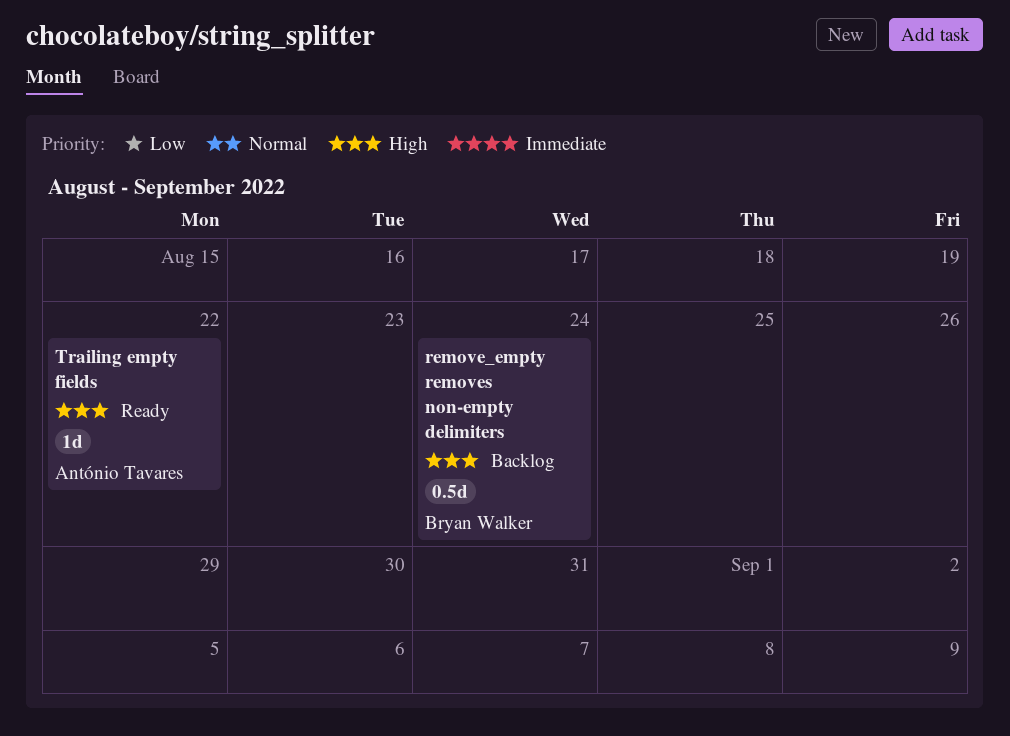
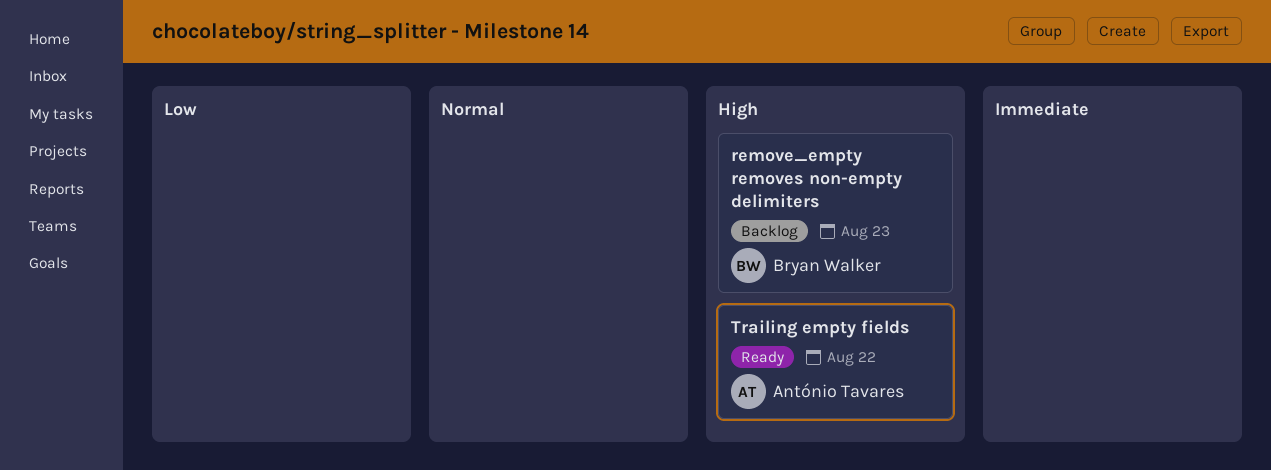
remove_empty removes non-empty delimiters, due: Aug 24 -> Aug 23

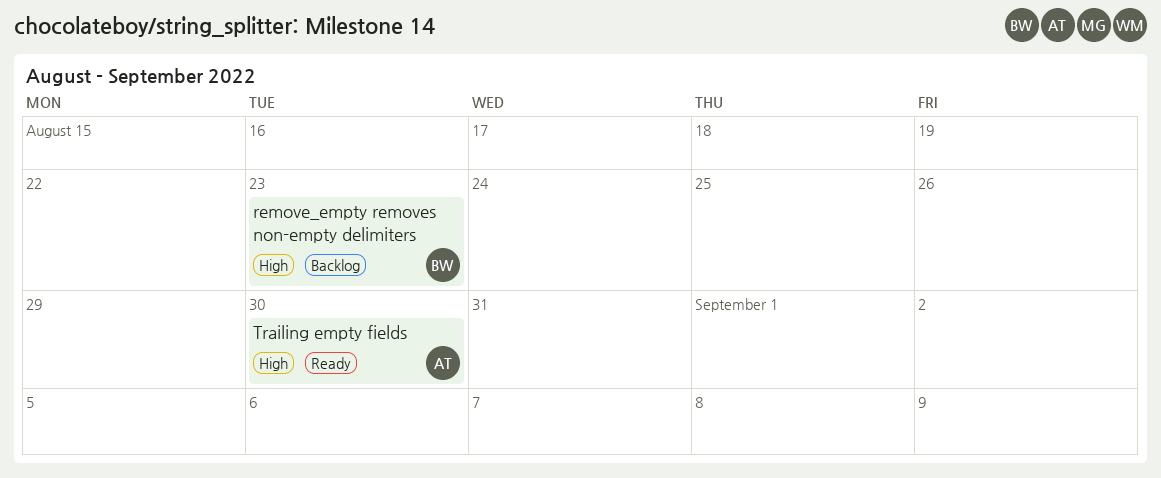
Trailing empty fields, due: Aug 22 -> Aug 30

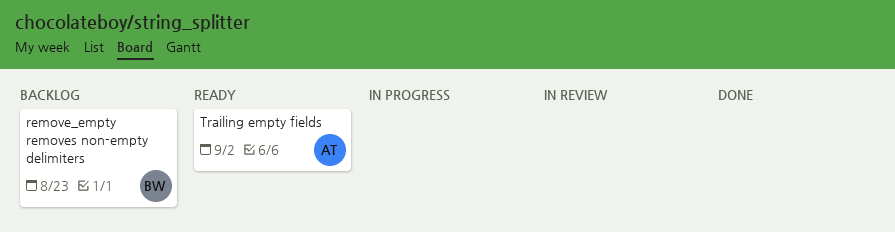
Trailing empty fields, due: Aug 30 -> Sep 2

